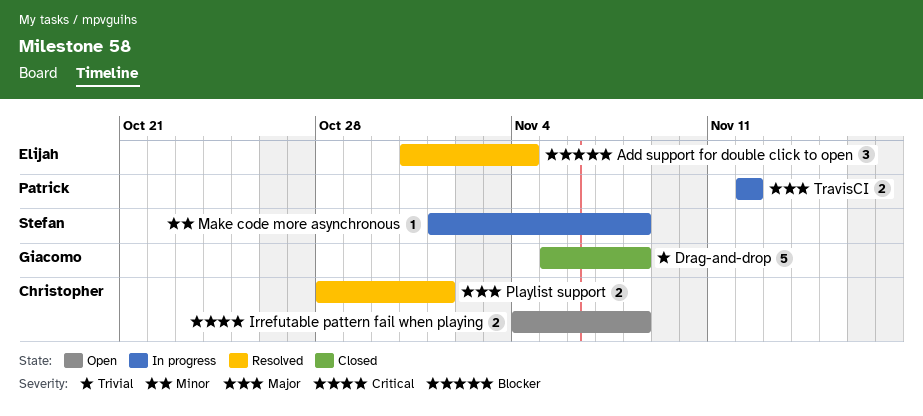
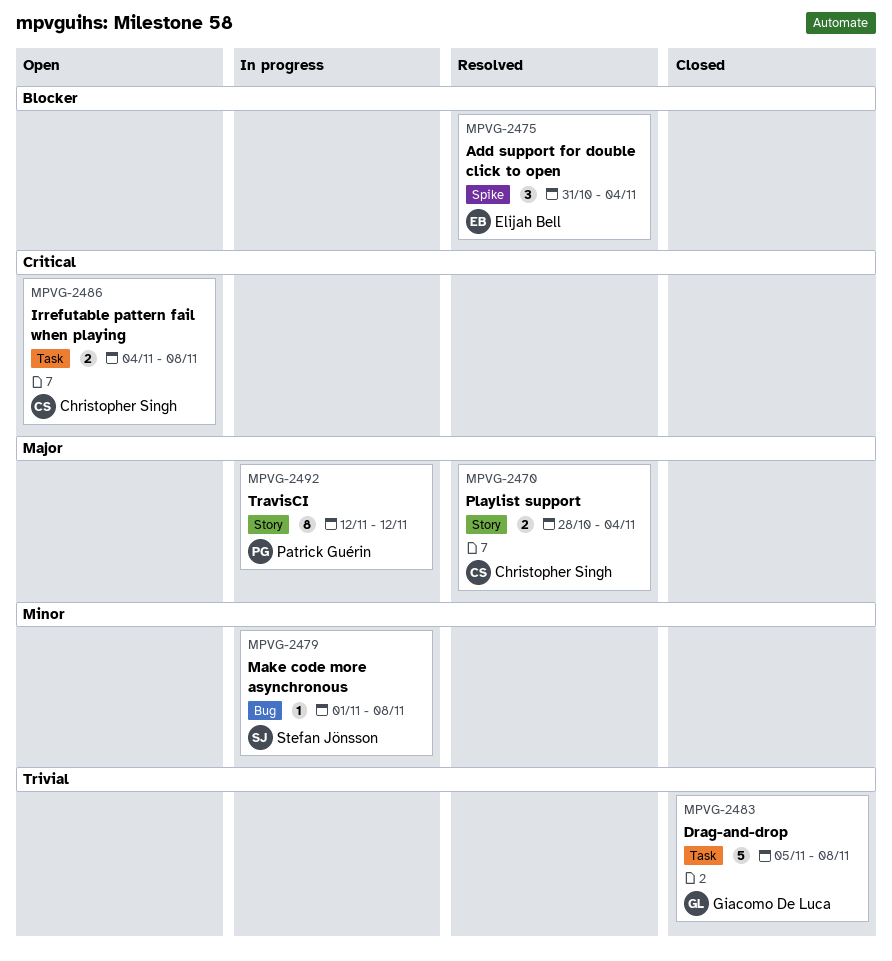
Playlist support, due: Nov 1 -> Nov 4
TravisCI, estimate: 2 -> 8

